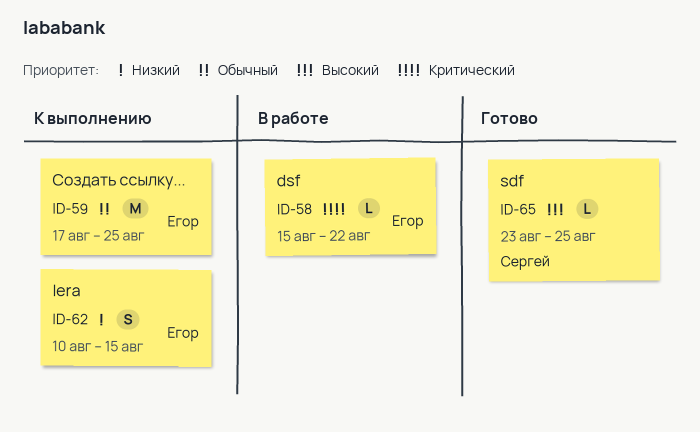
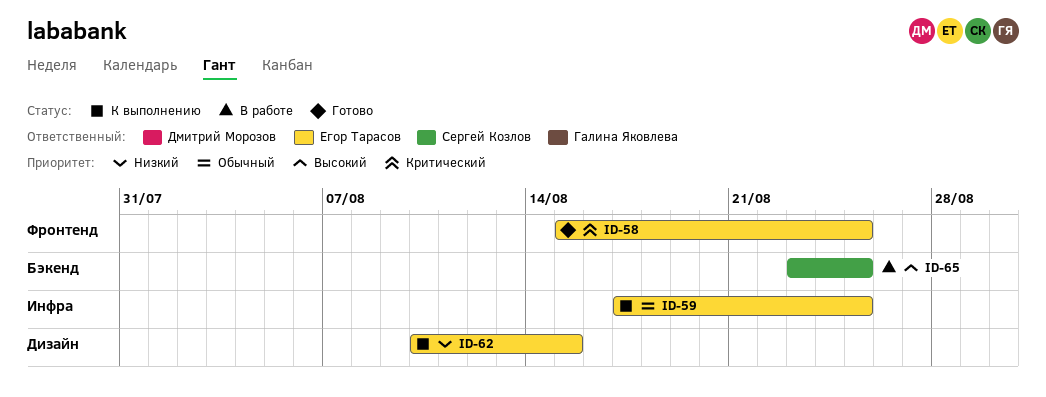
ID-58, status: В работе -> Готово
ID-58, due: Aug 22 -> Aug 25
ID-65, status: Готово -> В работе

